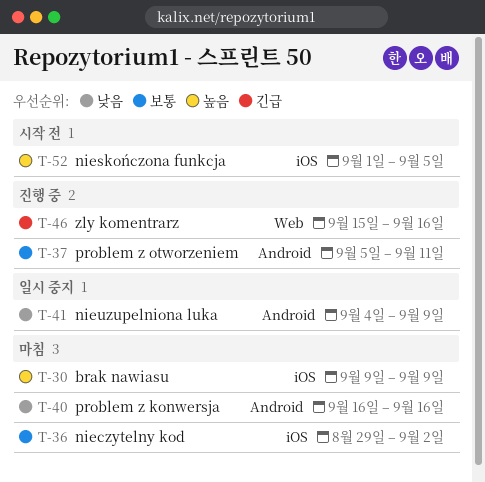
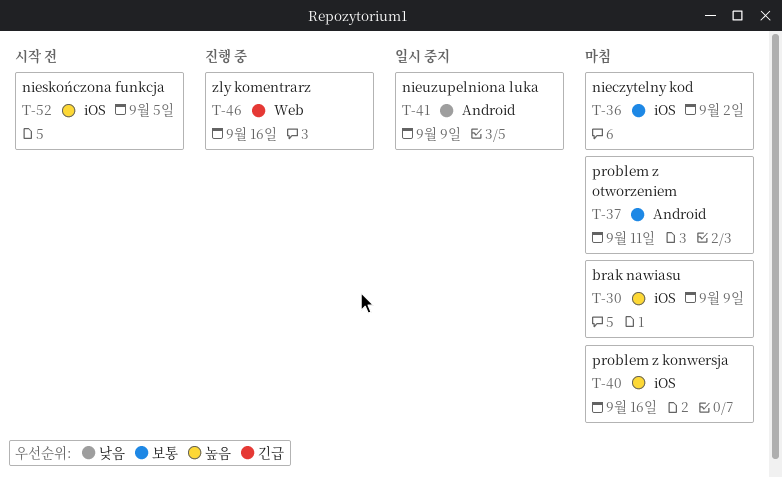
T-37, status: 진행 중 -> 마침
T-40, priority: 낮음 -> 높음
T-40, label: Android -> iOS

